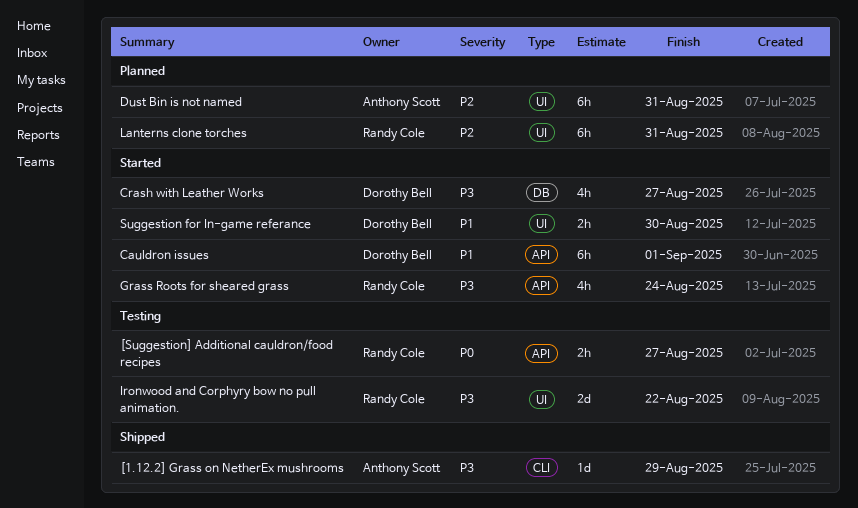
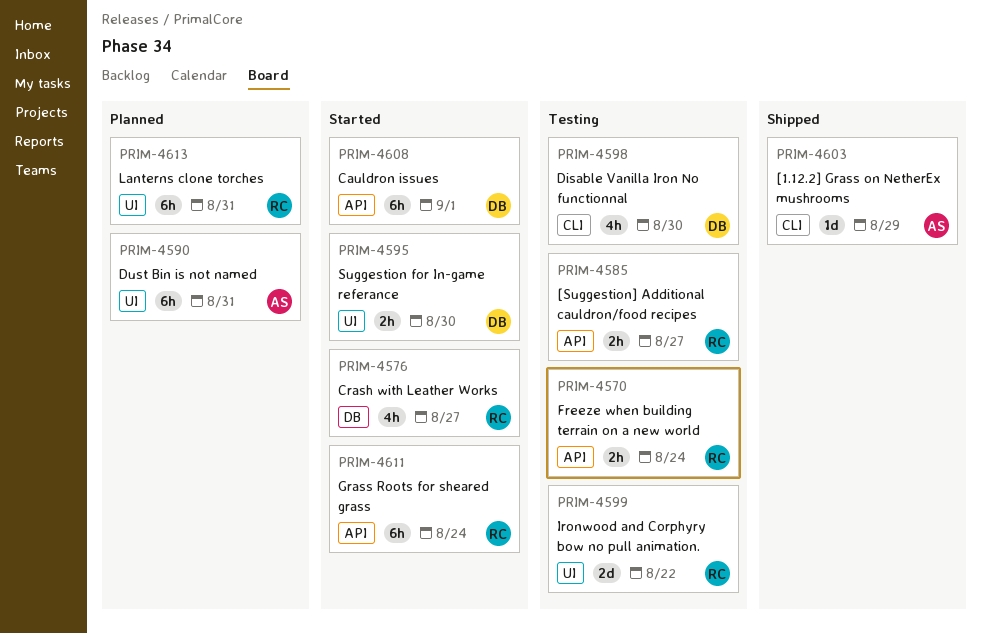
Crash with Leather Works, owner: Dorothy Bell -> Randy Cole
Disable Vanilla Iron No functionnal: none -> present
Freeze when building terrain on a new world: none -> present
Grass Roots for sheared grass, estimate: 4h -> 6h

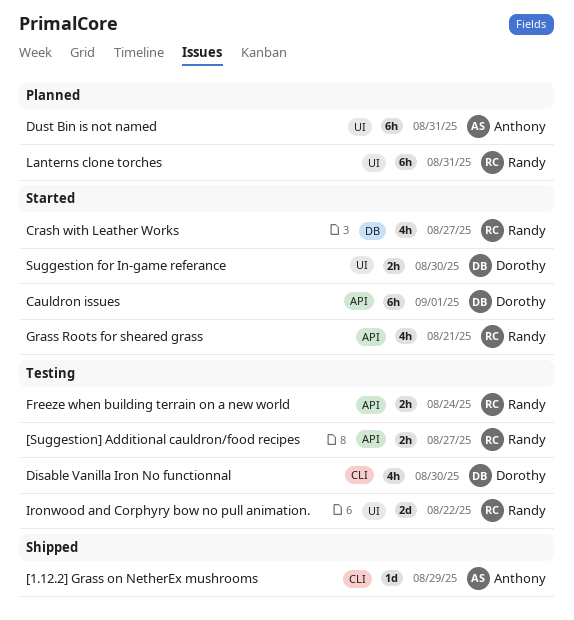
Grass Roots for sheared grass, estimate: 6h -> 4h
Grass Roots for sheared grass, due: Aug 24 -> Aug 21

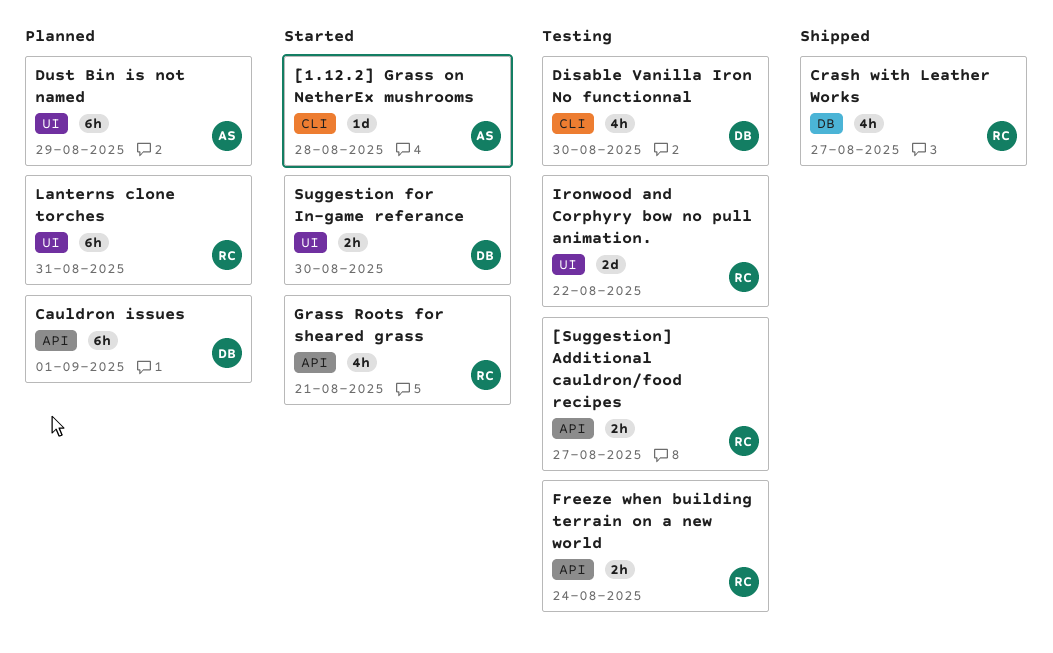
[1.12.2] Grass on NetherEx mushrooms, status: Shipped -> Started
[1.12.2] Grass on NetherEx mushrooms, due: Aug 29 -> Aug 28
Cauldron issues, status: Started -> Planned
Crash with Leather Works, status: Started -> Shipped
Dust Bin is not named, due: Aug 31 -> Aug 29

